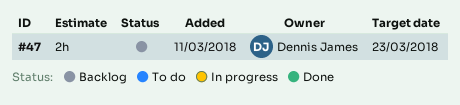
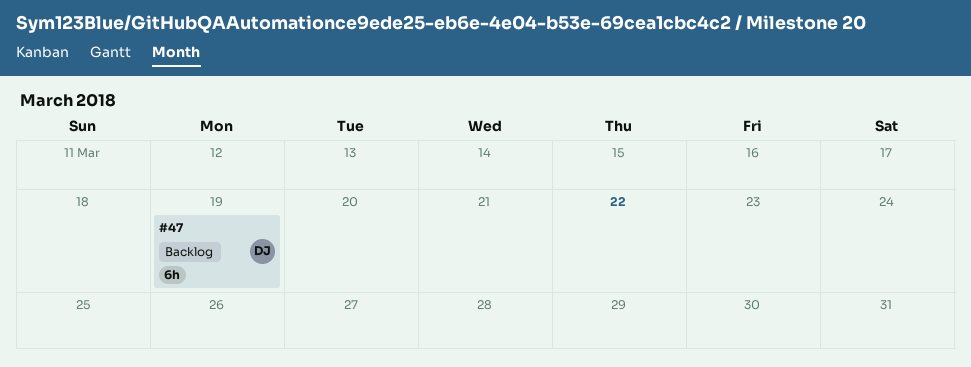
#47, estimate: 2h -> 6h
#47, due: Mar 23 -> Mar 19

